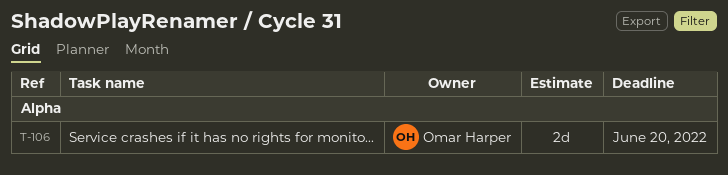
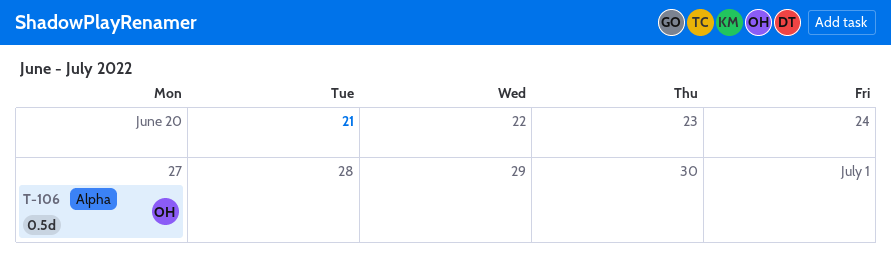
T-106, estimate: 2d -> 0.5d
T-106, due: Jun 20 -> Jun 27

